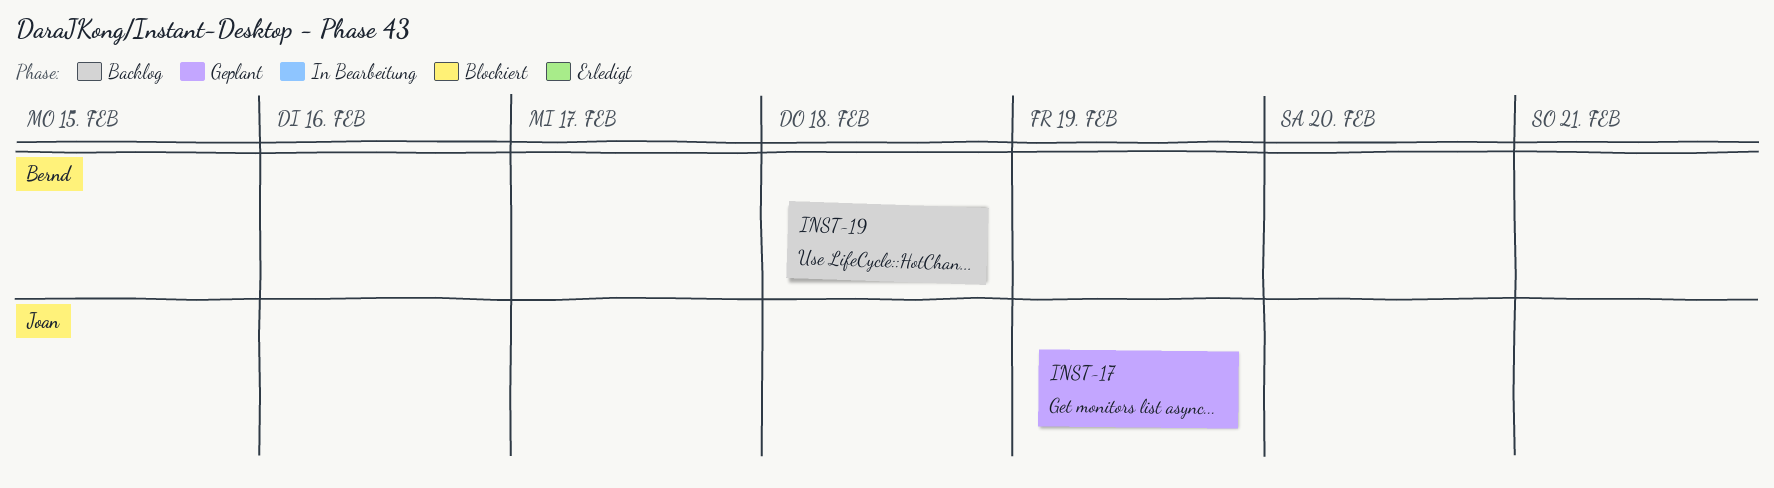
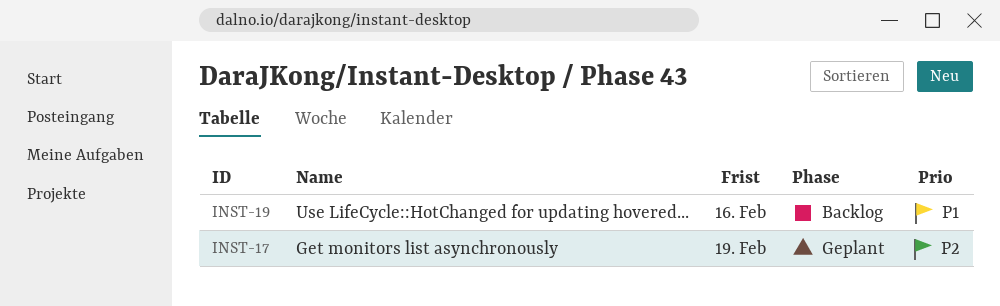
INST-19, due: Feb 18 -> Feb 16

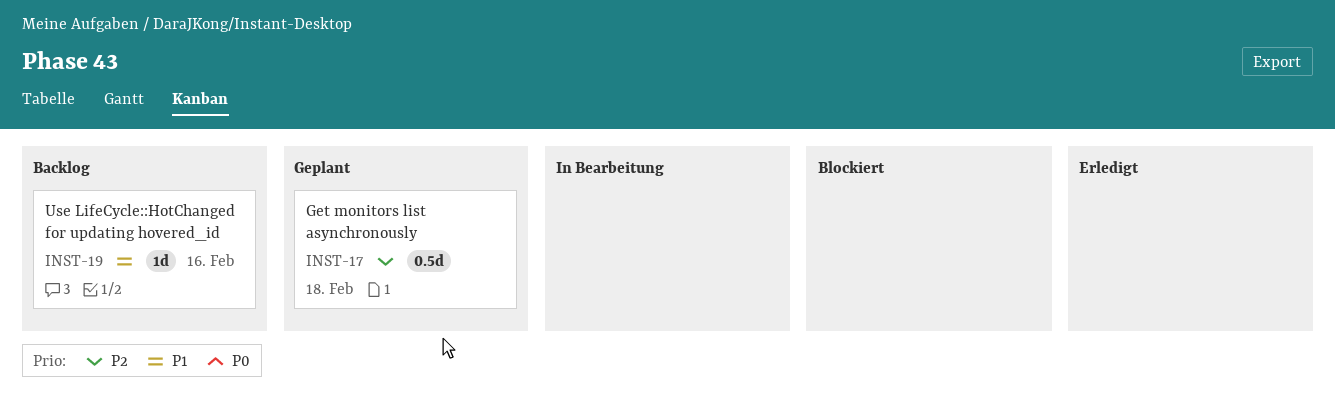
INST-17, due: Feb 19 -> Feb 18

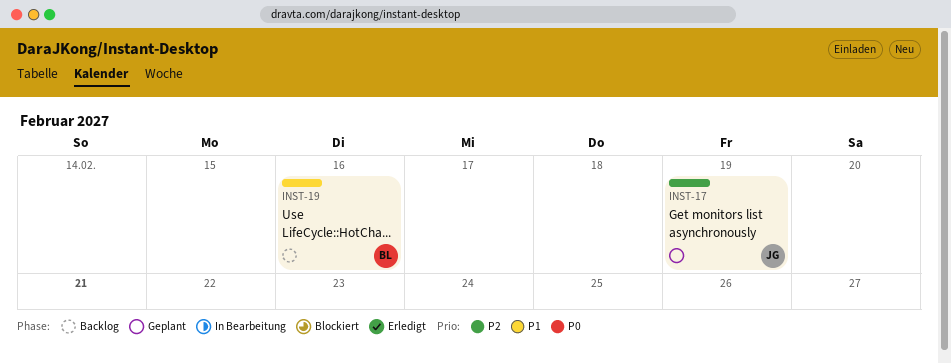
INST-17, due: Feb 18 -> Feb 19

